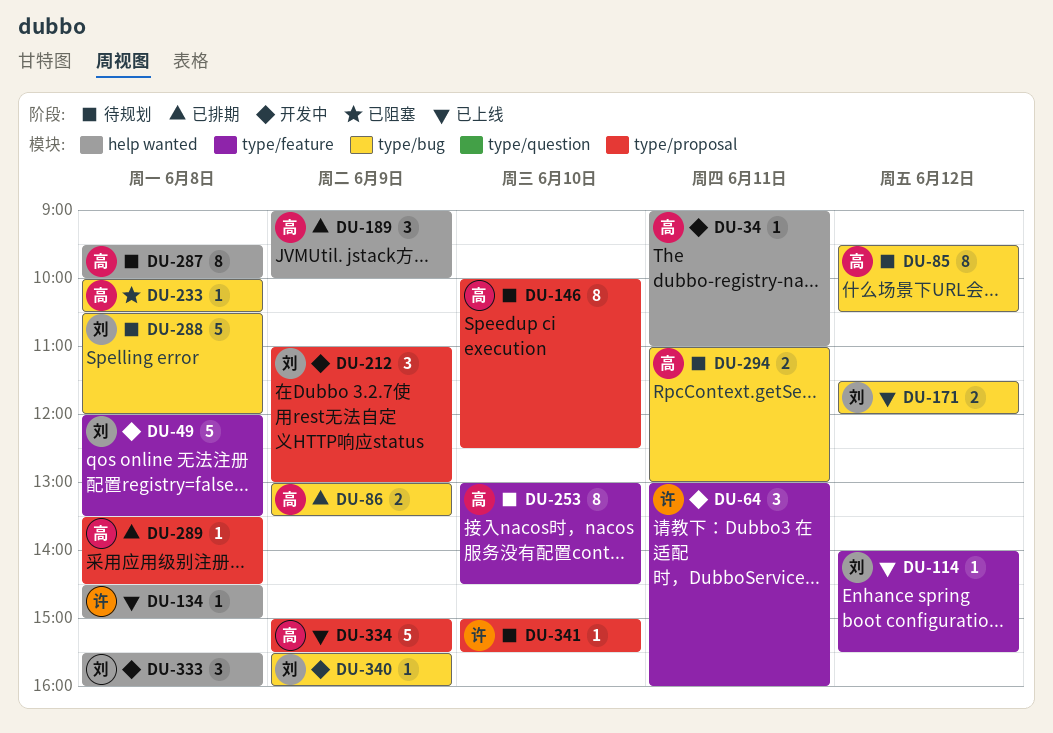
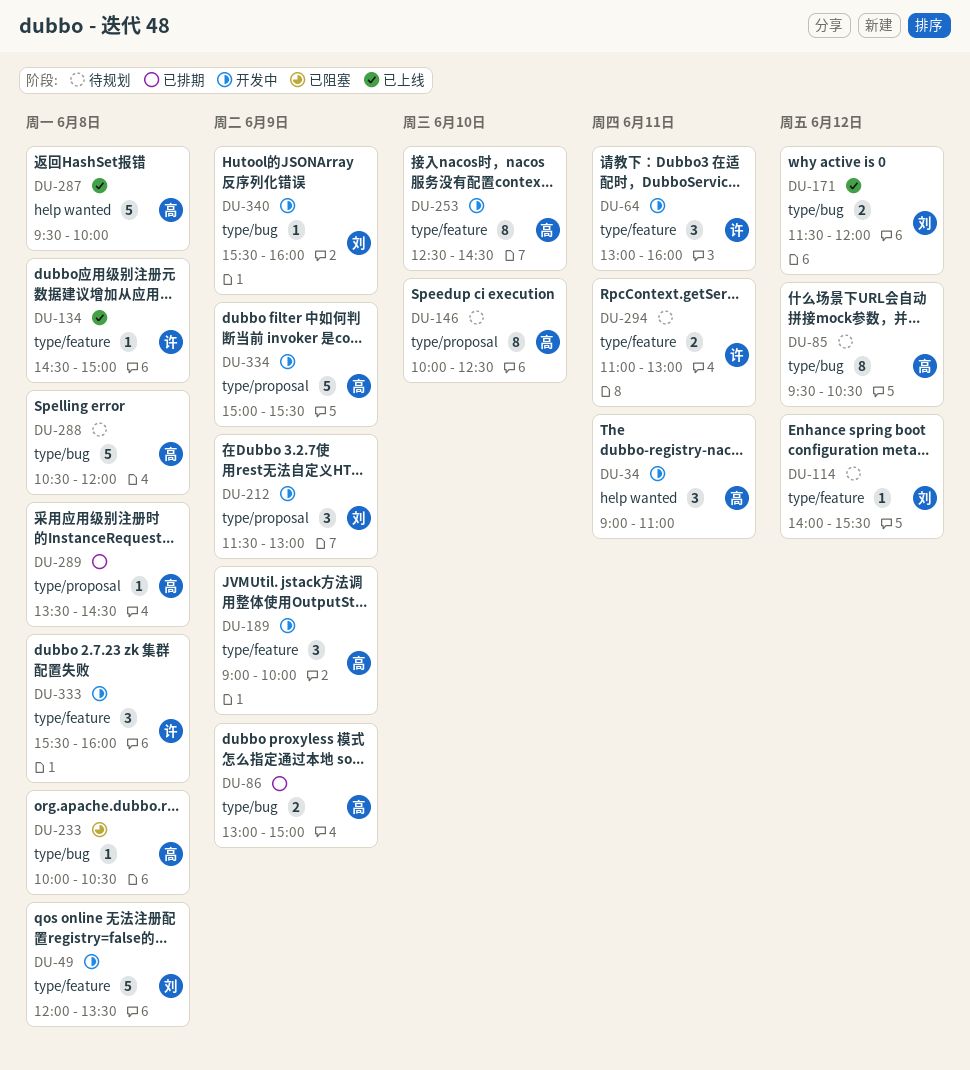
DU-34, estimate: 1 -> 3
DU-86, ends: 13:30 -> 15:00
DU-114, status: 已上线 -> 待规划
DU-134, label: help wanted -> type/feature
DU-189, status: 已排期 -> 开发中
DU-189, label: help wanted -> type/feature
DU-212, begins: 11:00 -> 11:30
DU-253, status: 待规划 -> 开发中
DU-253, begins: 13:00 -> 12:30
DU-287, status: 待规划 -> 已上线
DU-287, estimate: 8 -> 5
DU-288, owner: 刘 -> 高
DU-294, owner: 高 -> 许
DU-294, label: type/bug -> type/feature
DU-333, owner: 刘 -> 许
DU-333, label: help wanted -> type/feature
DU-334, status: 已上线 -> 开发中
DU-341: present -> none

